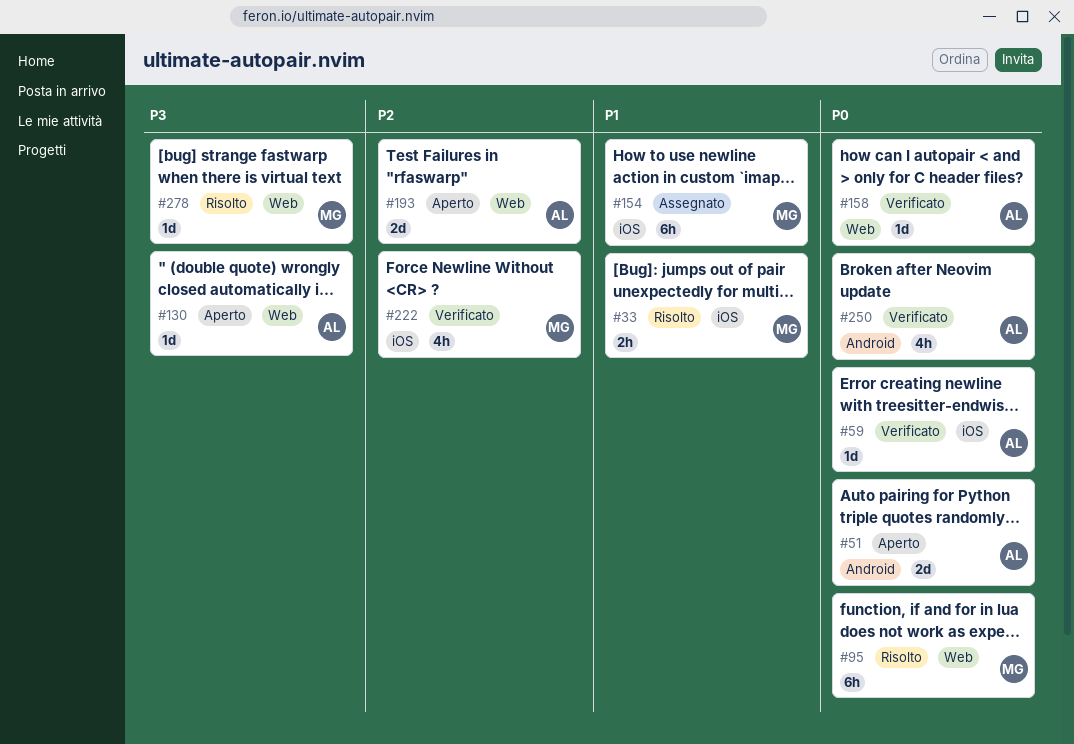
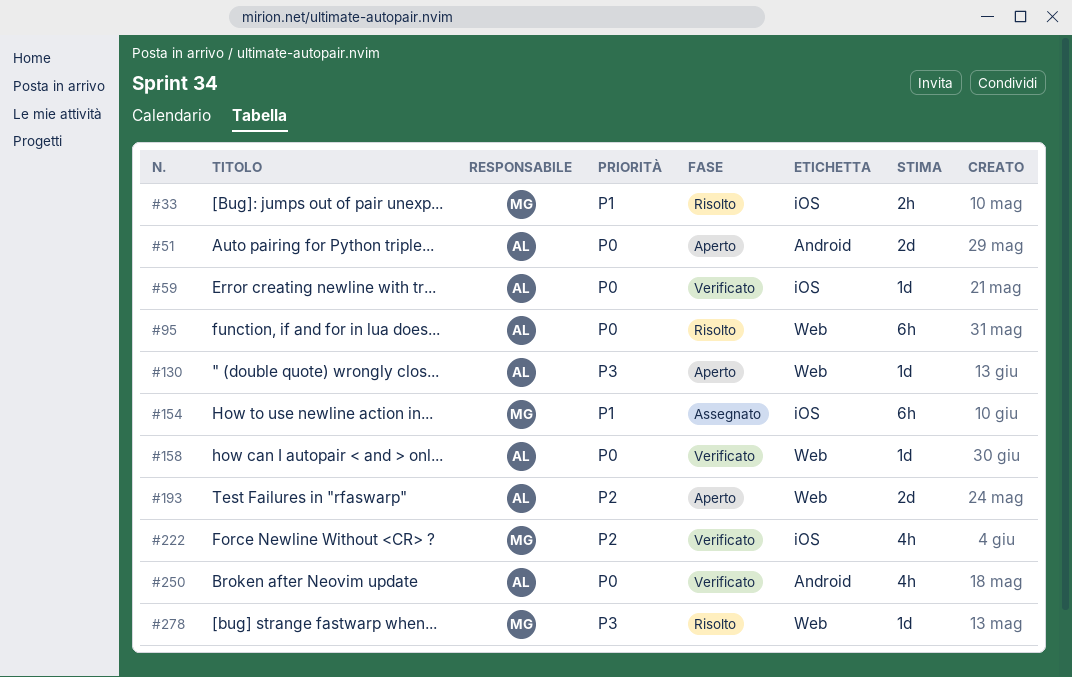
#95, owner: MG -> AL

